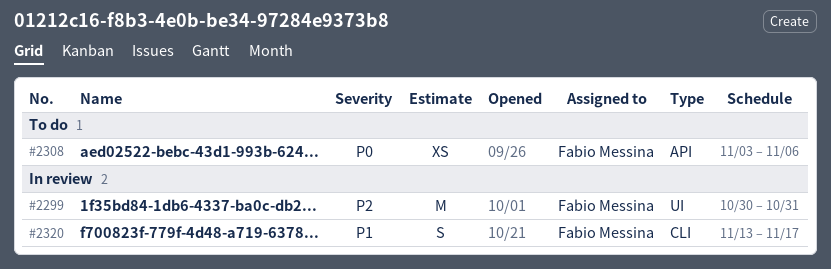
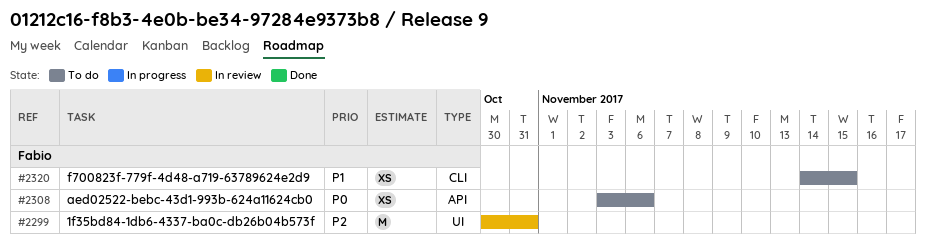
#2320, status: In review -> To do
#2320, estimate: S -> XS
#2320, start: Nov 13 -> Nov 14
#2320, due: Nov 17 -> Nov 15

